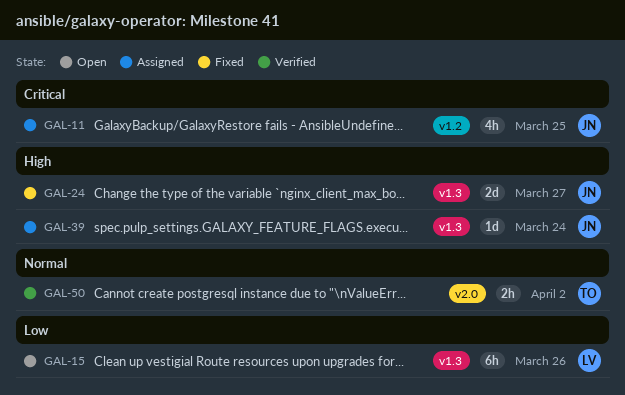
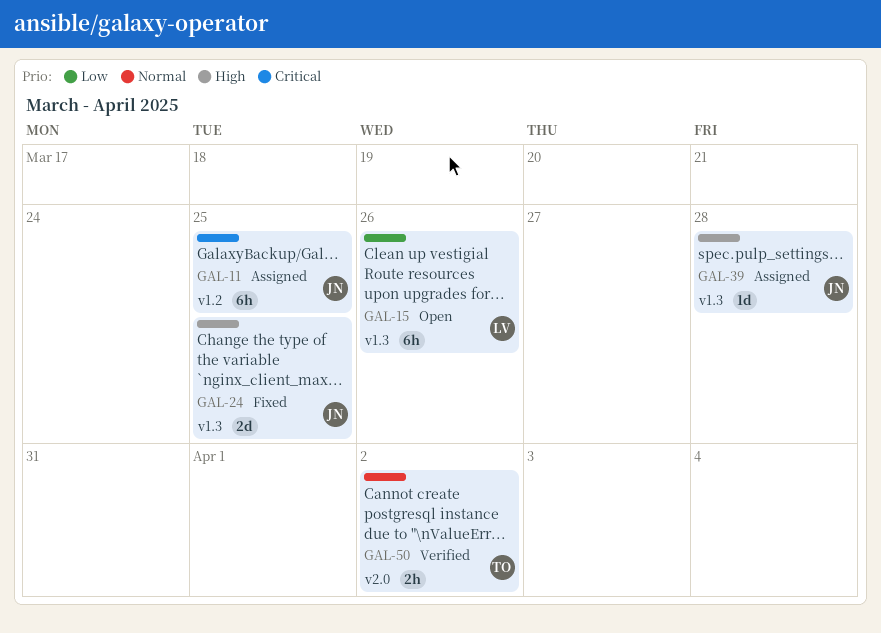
GAL-11, estimate: 4h -> 6h
GAL-24, due: Mar 27 -> Mar 25
GAL-39, due: Mar 24 -> Mar 28

